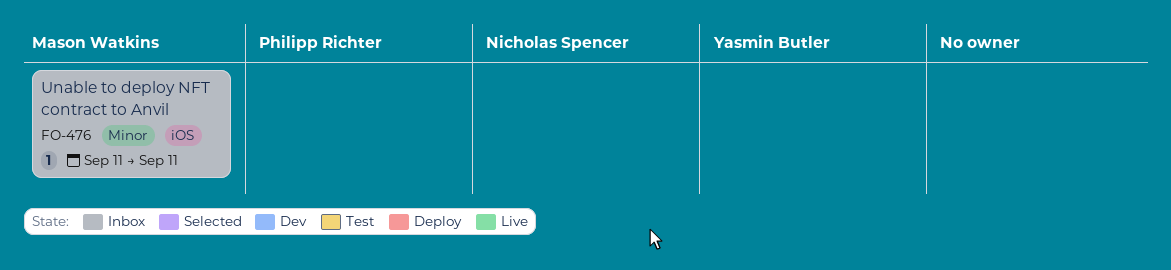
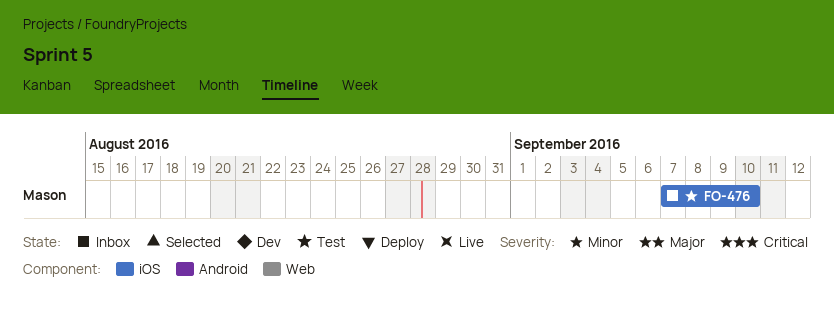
FO-476, start: Sep 11 -> Sep 7
FO-476, due: Sep 11 -> Sep 10

